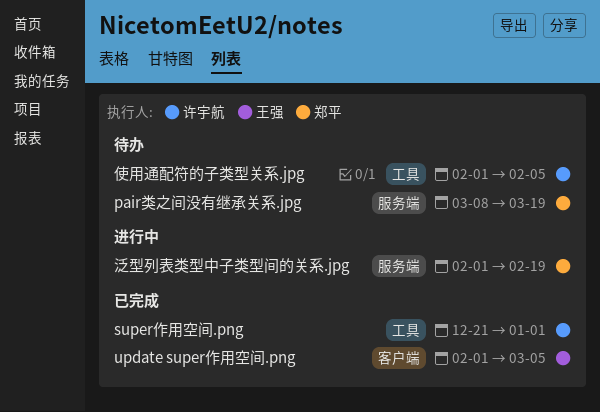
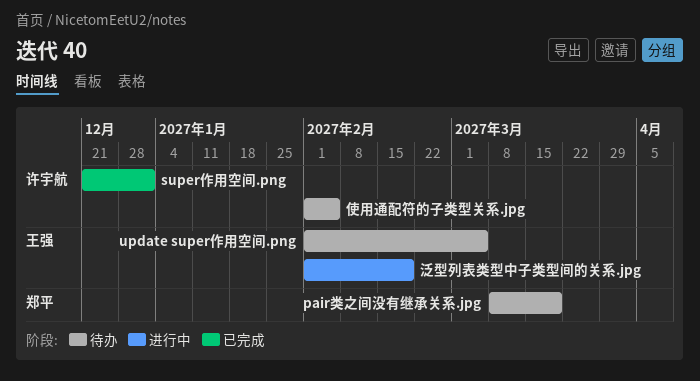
update super作用空间.png, status: 已完成 -> 待办
泛型列表类型中子类型间的关系.jpg, owner: 郑平 -> 王强

